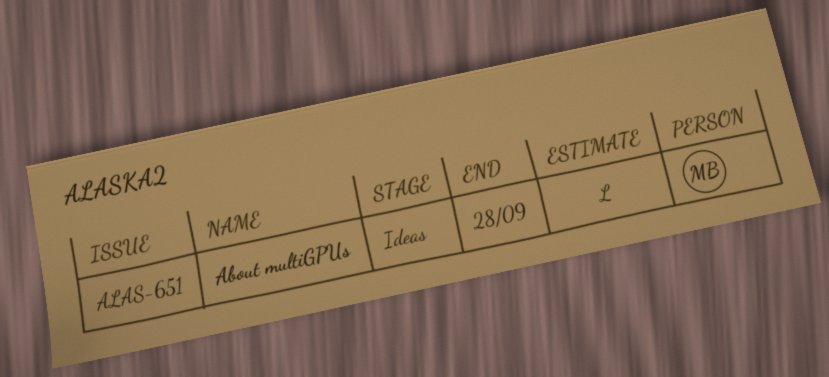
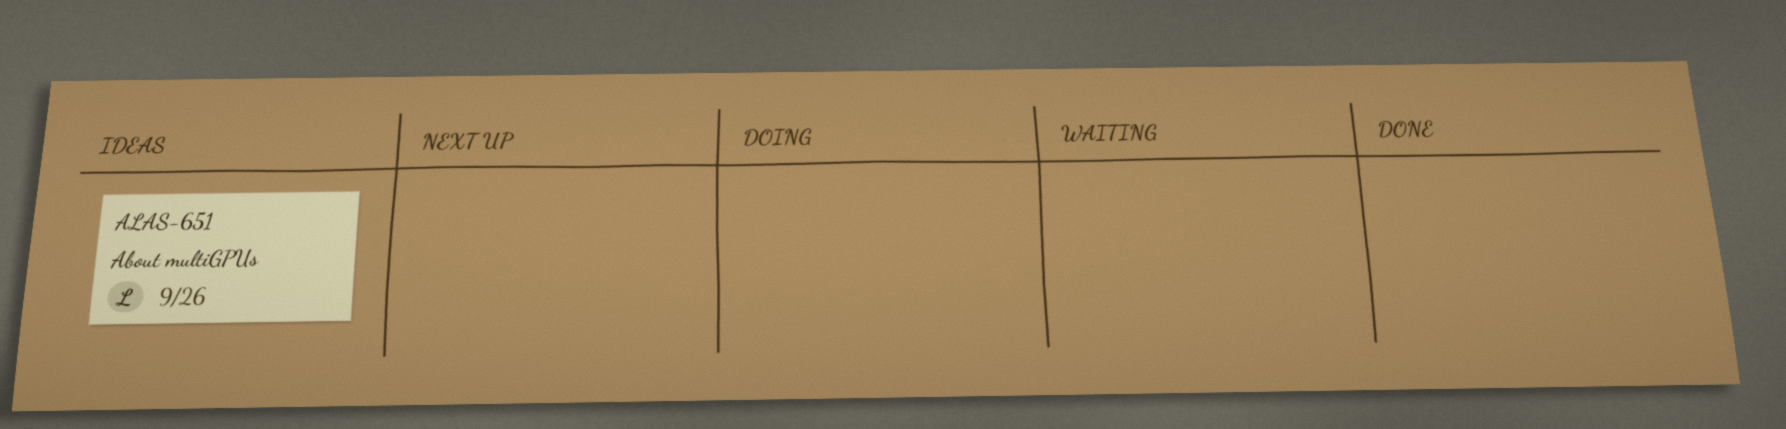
ALAS-651, due: Sep 28 -> Sep 26

